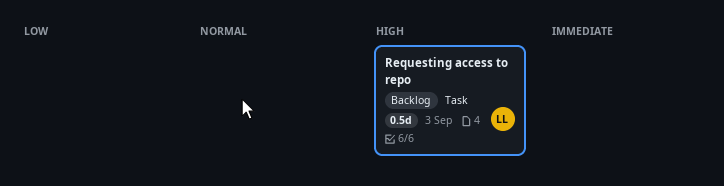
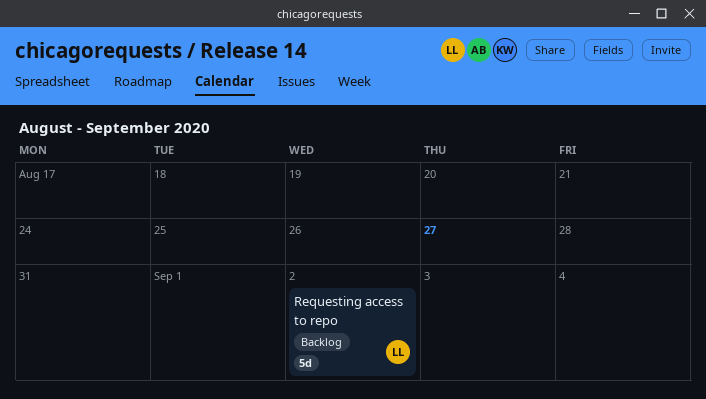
Requesting access to repo, estimate: 0.5d -> 5d
Requesting access to repo, due: Sep 3 -> Sep 2

